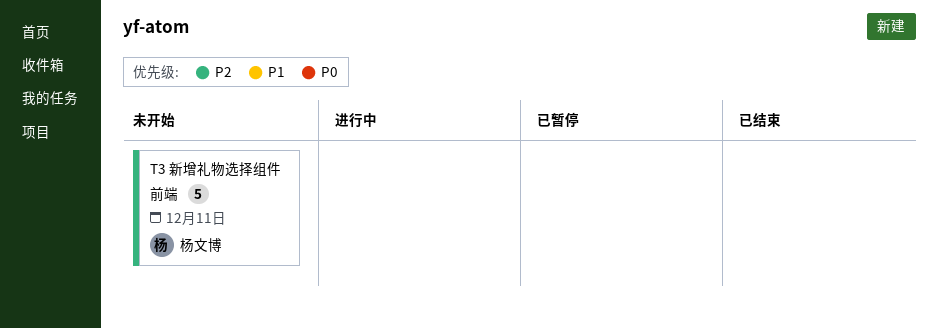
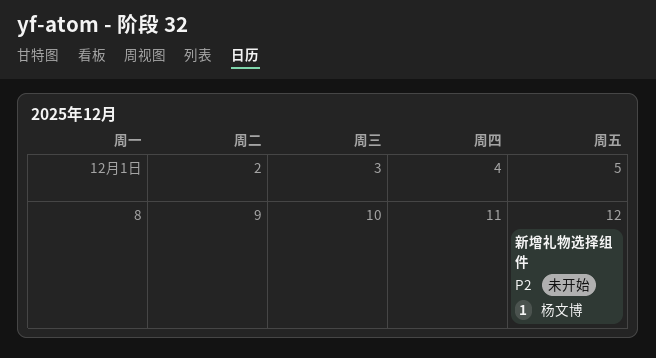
新增礼物选择组件, estimate: 5 -> 1
新增礼物选择组件, due: Dec 11 -> Dec 12

